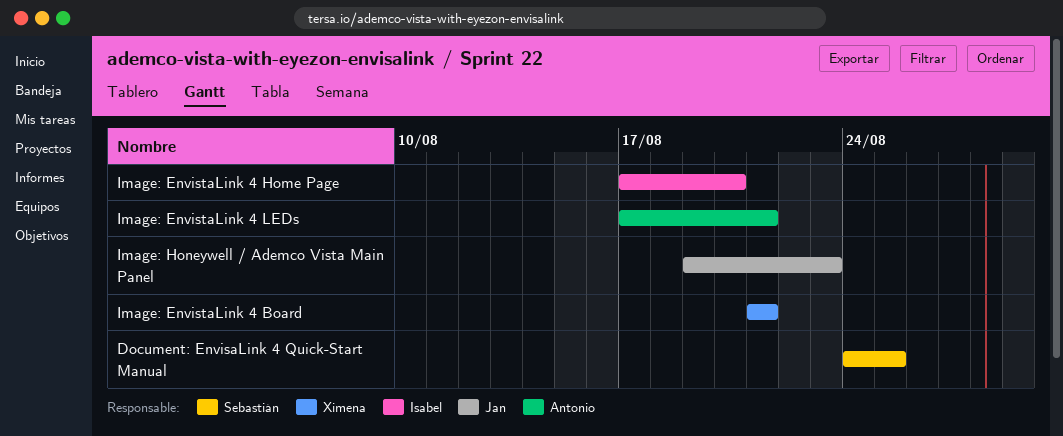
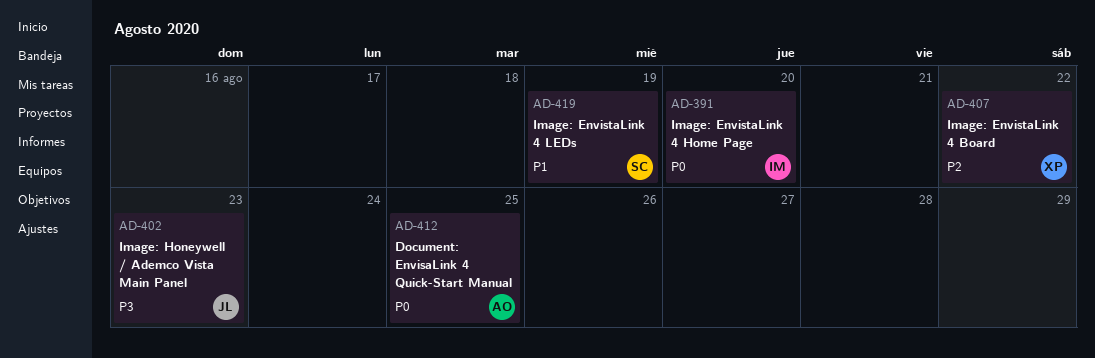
Document: EnvisaLink 4 Quick-Start Manual, owner: Sebastián -> Antonio
Image: EnvistaLink 4 Board, due: Aug 21 -> Aug 22
Image: EnvistaLink 4 LEDs, owner: Antonio -> Sebastián
Image: EnvistaLink 4 LEDs, due: Aug 21 -> Aug 19

